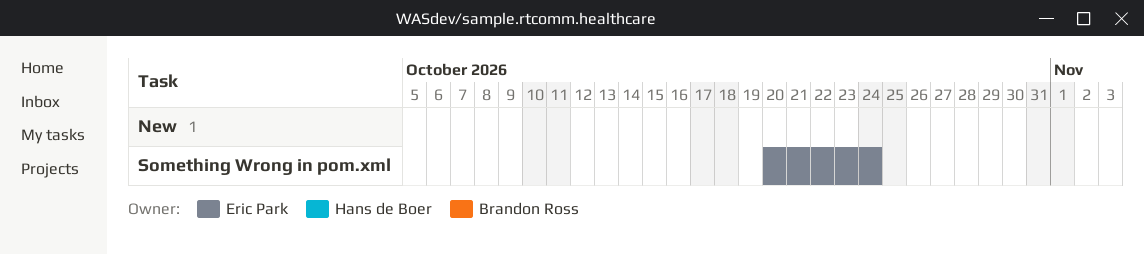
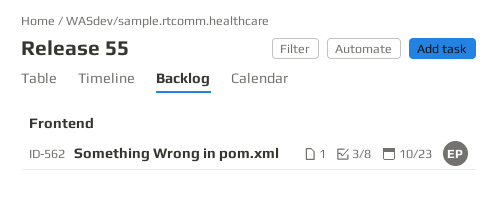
Something Wrong in pom.xml, due: Oct 24 -> Oct 23

